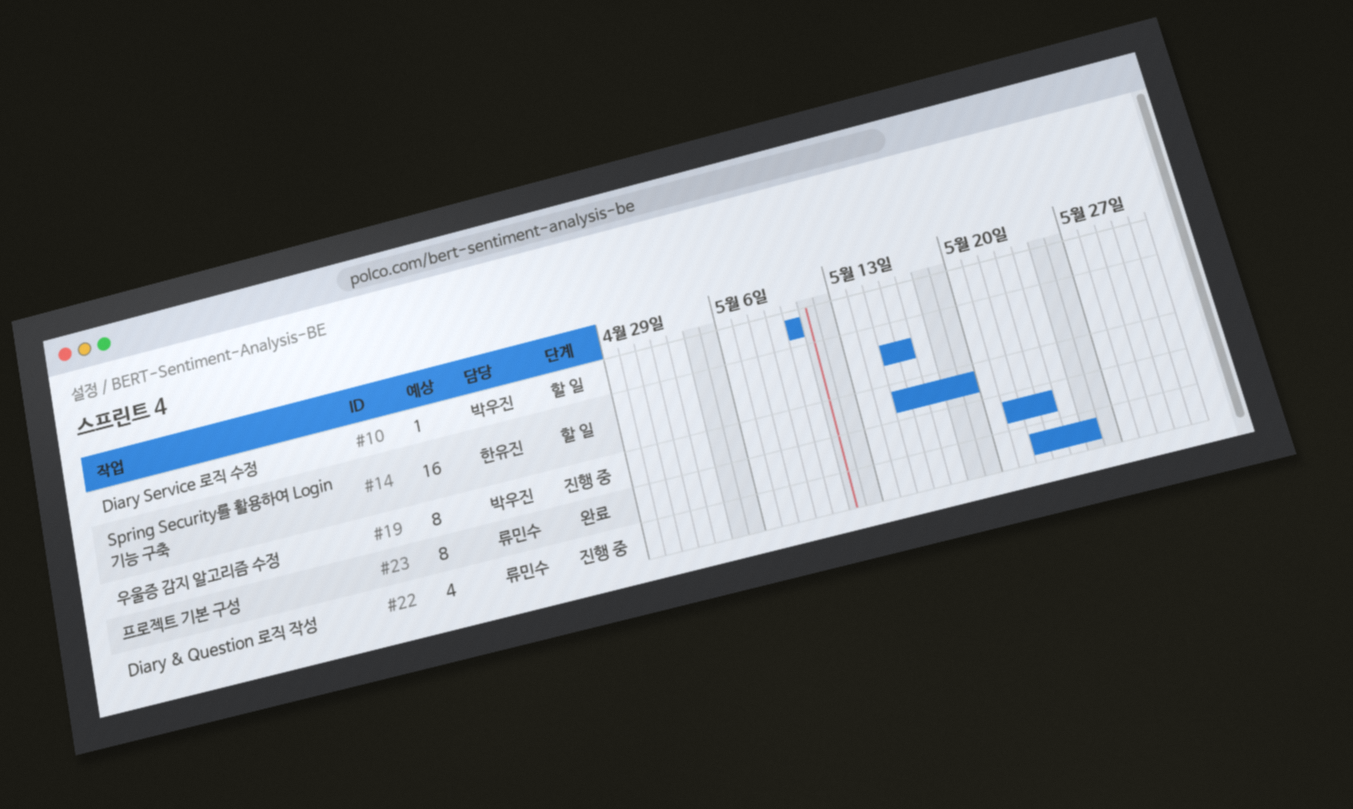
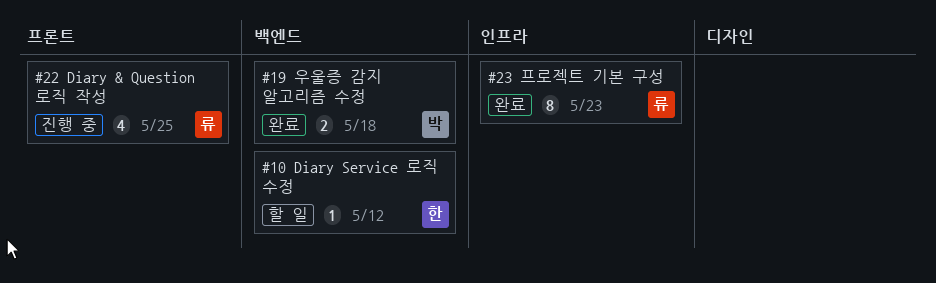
#10, owner: 박우진 -> 한유진
#10, due: May 10 -> May 12
#14: present -> none
#19, status: 진행 중 -> 완료
#19, estimate: 8 -> 2
#19, due: May 19 -> May 18

